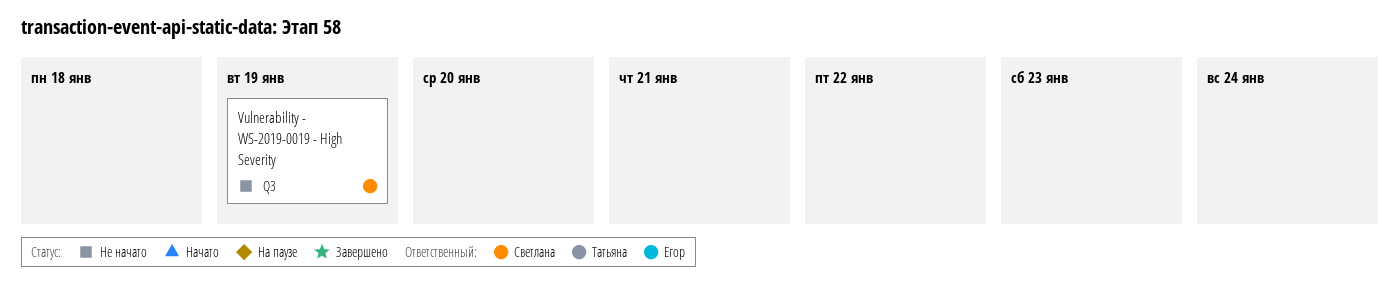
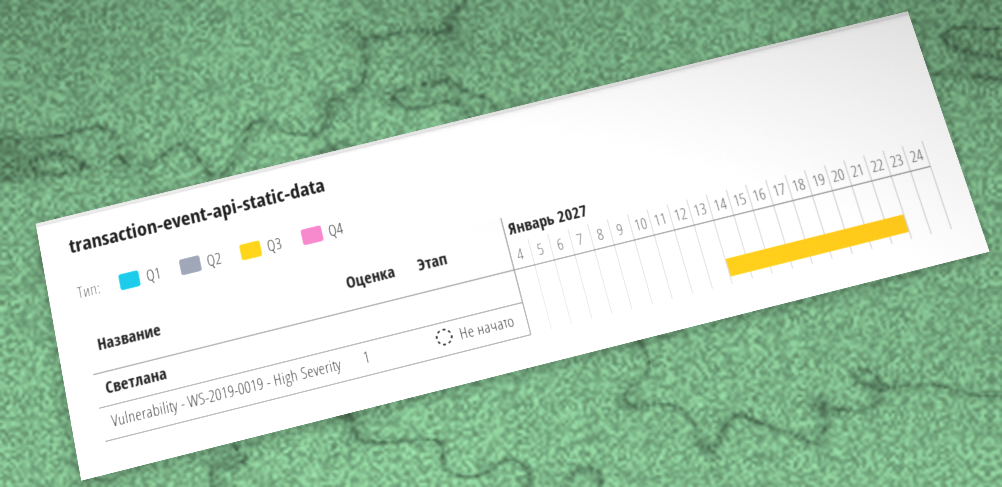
Vulnerability - WS-2019-0019 - High Severity, due: Jan 19 -> Jan 22

